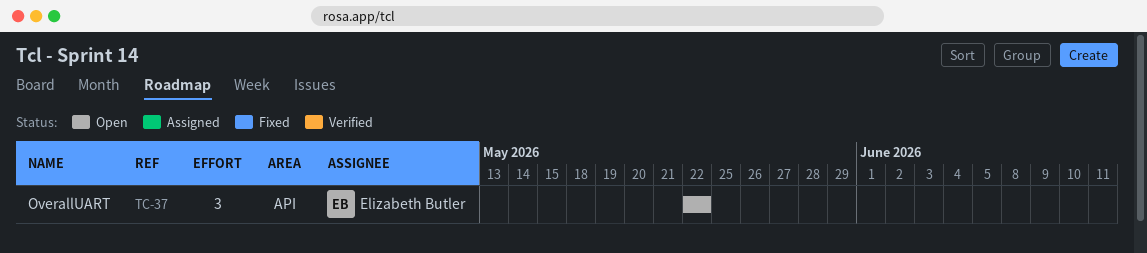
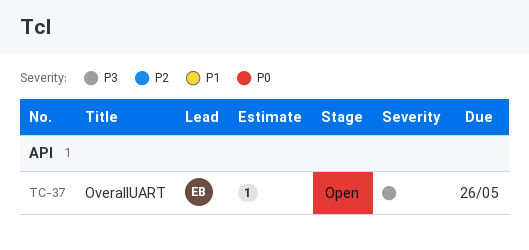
TC-37, estimate: 3 -> 1
TC-37, due: May 22 -> May 26

